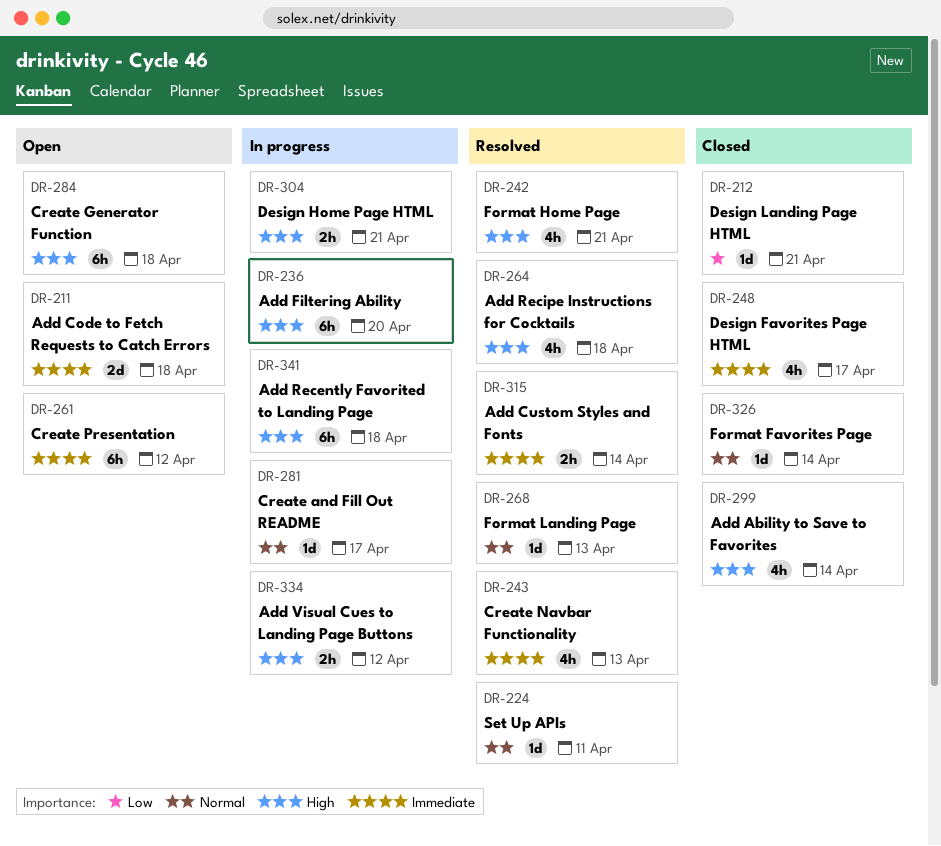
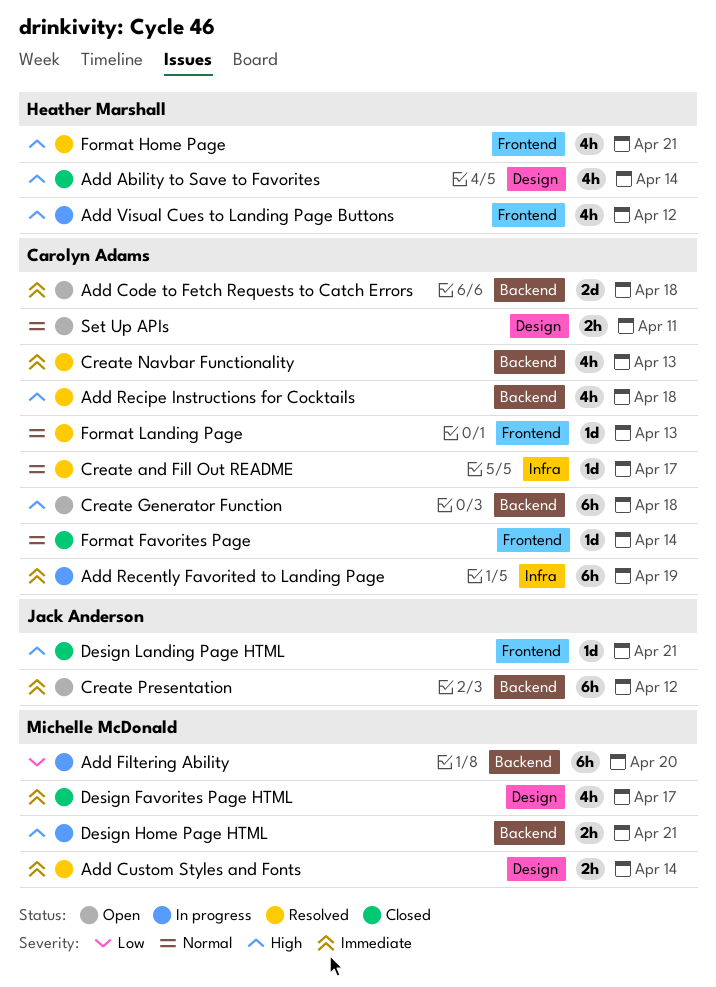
Add Filtering Ability, priority: High -> Low
Add Recently Favorited to Landing Page, priority: High -> Immediate
Add Recently Favorited to Landing Page, due: Apr 18 -> Apr 19
Add Visual Cues to Landing Page Buttons, estimate: 2h -> 4h
Create and Fill Out README, status: In progress -> Resolved
Design Landing Page HTML, priority: Low -> High
Set Up APIs, status: Resolved -> Open
Set Up APIs, estimate: 1d -> 2h

